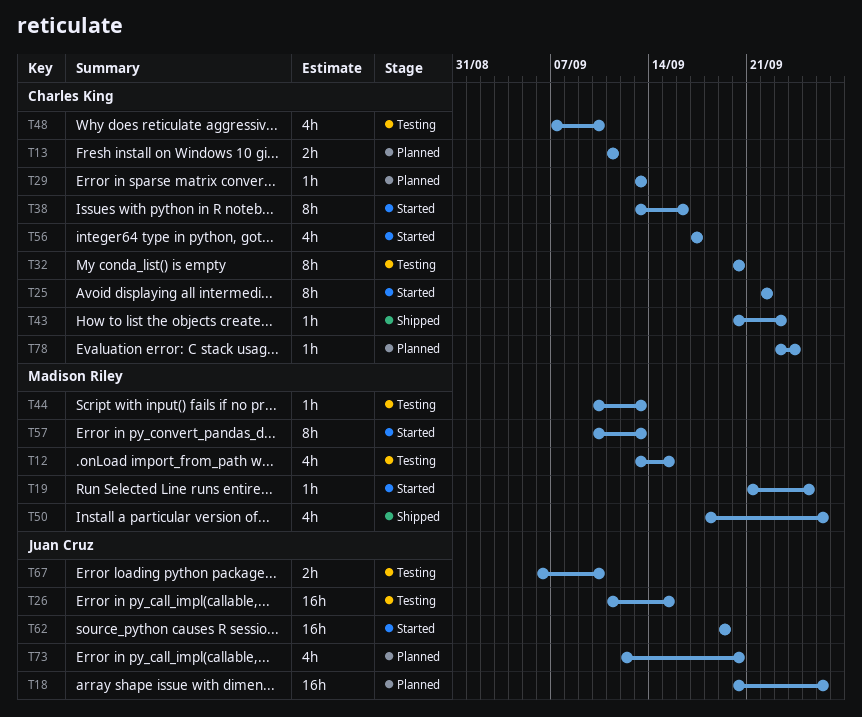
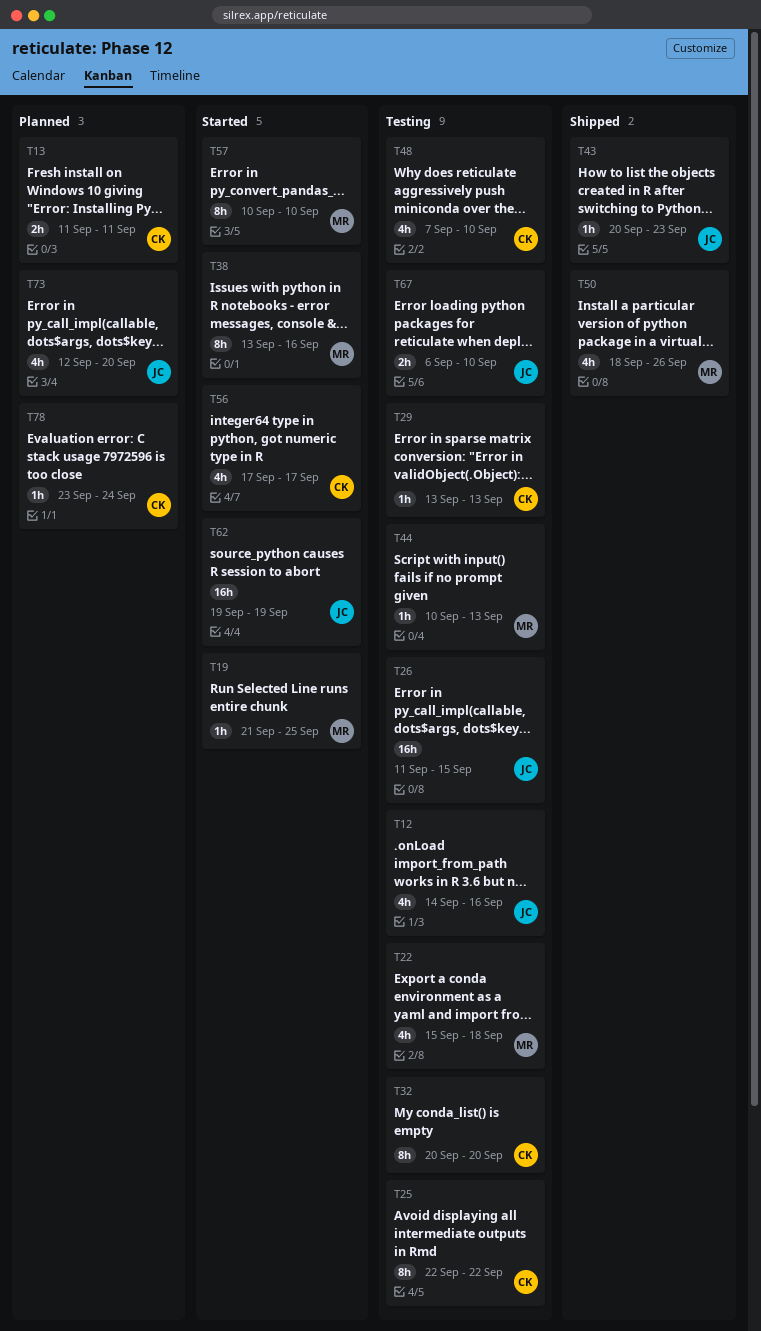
T12, owner: Madison Riley -> Juan Cruz
T12, start: Sep 13 -> Sep 14
T12, due: Sep 15 -> Sep 16
T18: present -> none
T22: none -> present
T25, status: Started -> Testing
T29, status: Planned -> Testing
T38, owner: Charles King -> Madison Riley
T43, owner: Charles King -> Juan Cruz
T57, due: Sep 13 -> Sep 10

